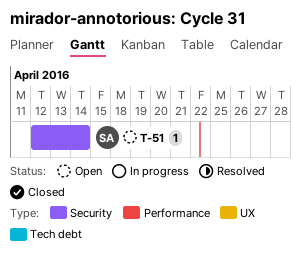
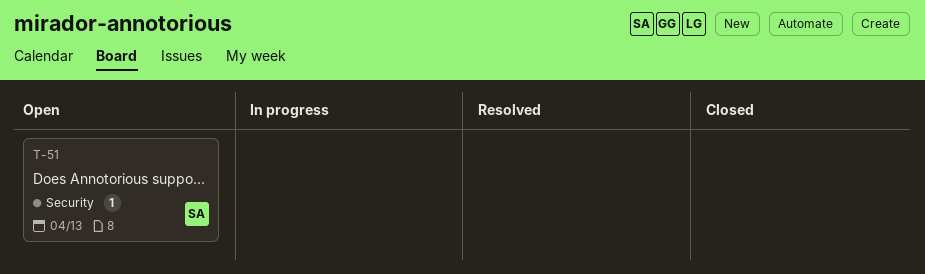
T-51, due: Apr 14 -> Apr 13

